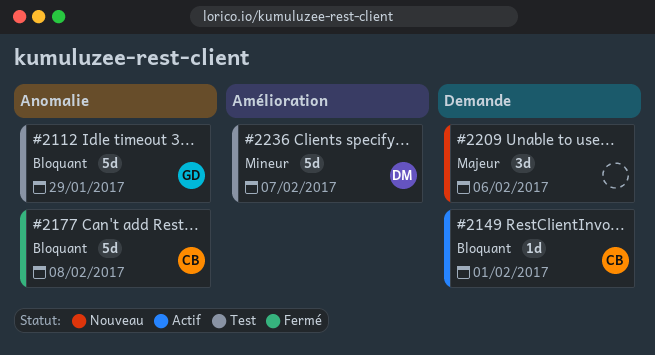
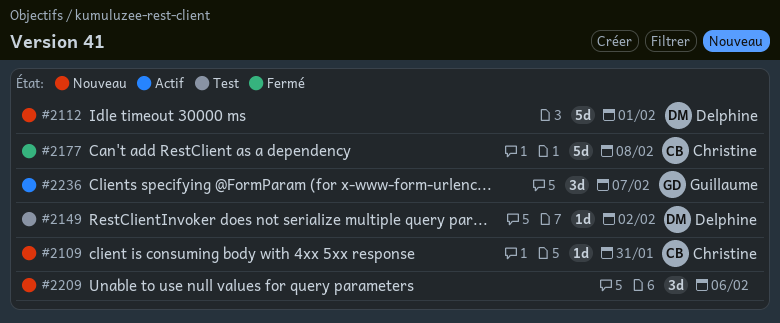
#2109: none -> present
#2112, status: Test -> Nouveau
#2112, owner: Guillaume -> Delphine
#2112, due: Jan 29 -> Feb 1
#2149, status: Actif -> Test
#2149, owner: Christine -> Delphine
#2149, due: Feb 1 -> Feb 2
#2236, status: Test -> Actif
#2236, owner: Delphine -> Guillaume
#2236, estimate: 5d -> 3d

